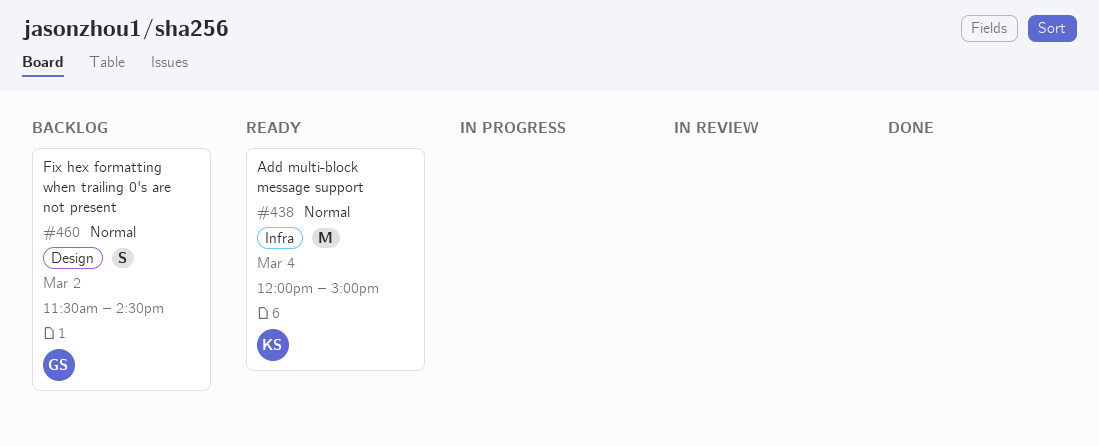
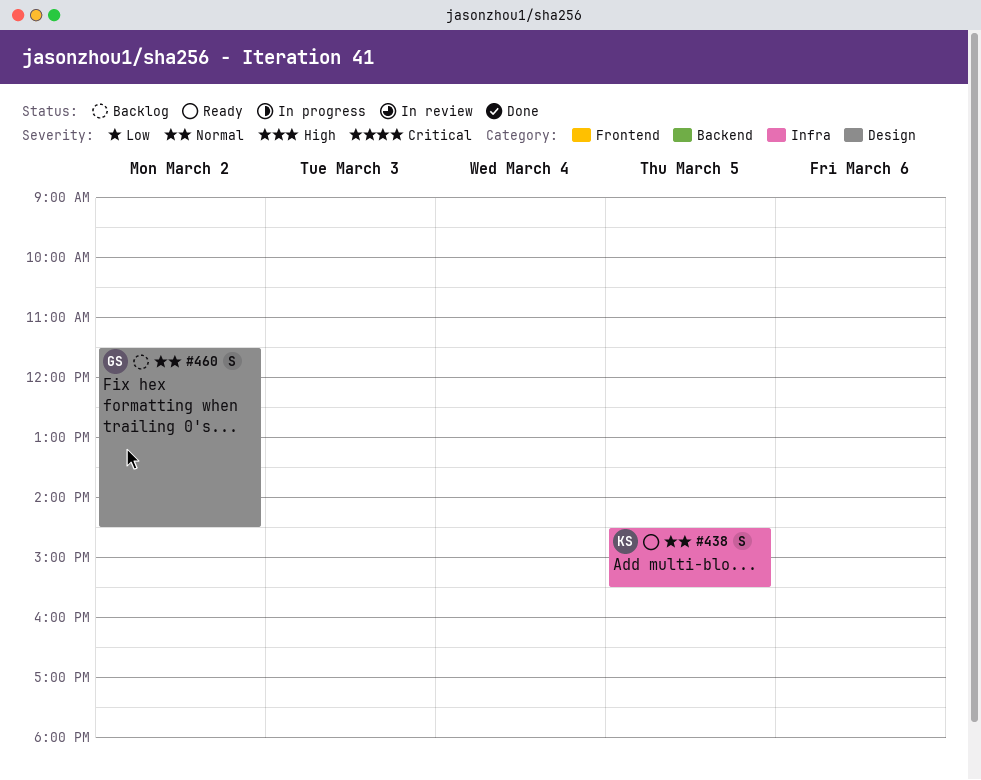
#438, estimate: M -> S
#438, day: Mar 4 -> Mar 5
#438, begins: 12:00 -> 14:30
#438, ends: 15:00 -> 15:30

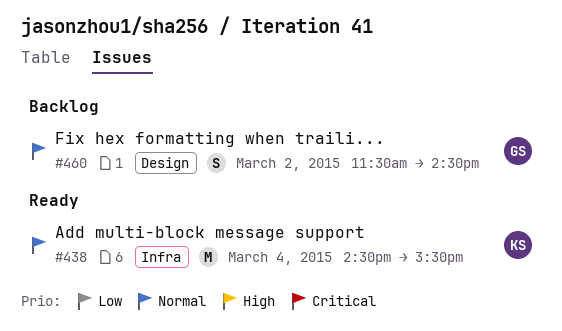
#438, estimate: S -> M
#438, day: Mar 5 -> Mar 4

